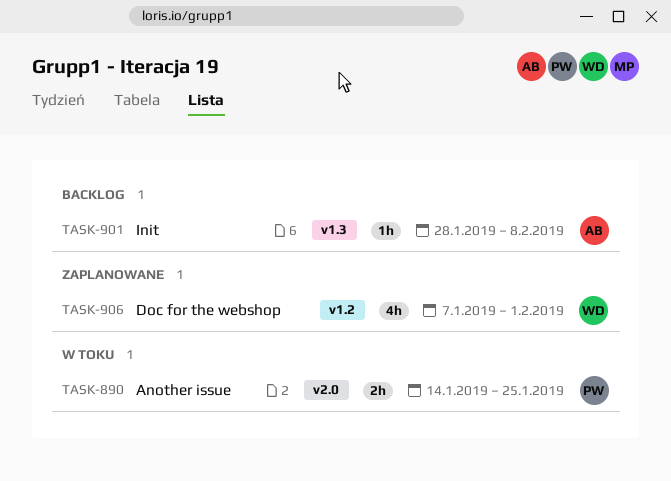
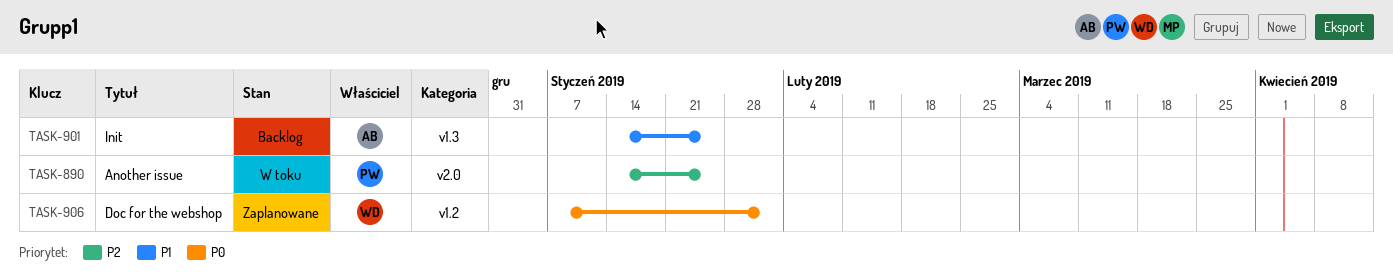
TASK-901, start: Jan 28 -> Jan 14
TASK-901, due: Feb 8 -> Jan 25

